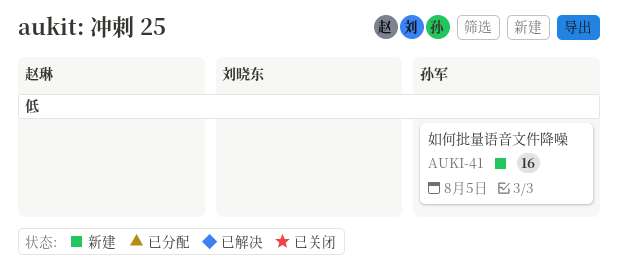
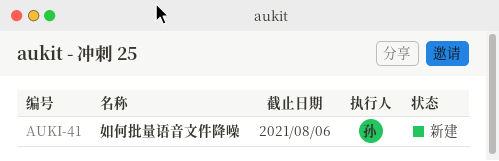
AUKI-41, due: Aug 5 -> Aug 6

